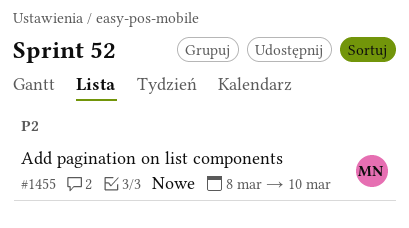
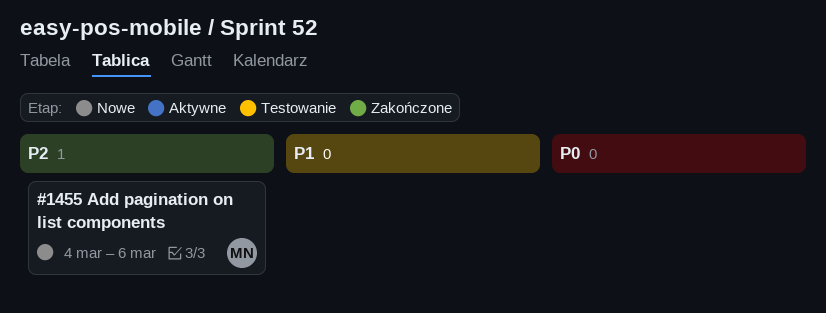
#1455, start: Mar 8 -> Mar 4
#1455, due: Mar 10 -> Mar 6

